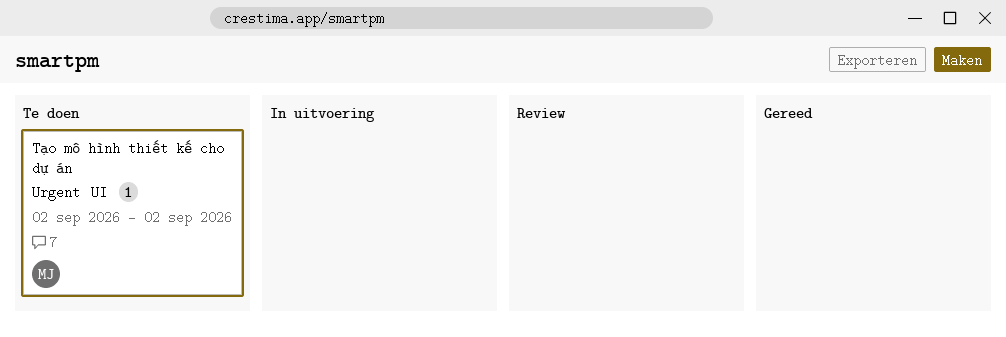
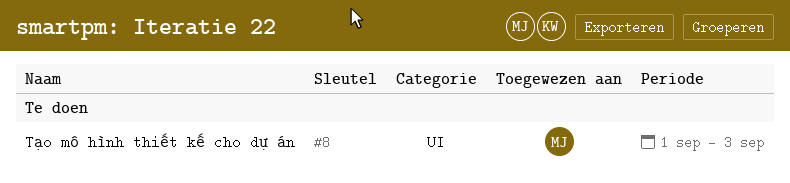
Tạo mô hình thiết kế cho dự án, start: Sep 2 -> Sep 1
Tạo mô hình thiết kế cho dự án, due: Sep 2 -> Sep 3

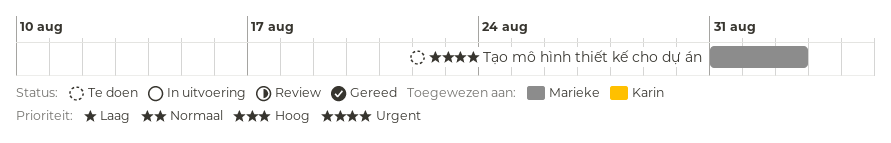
Tạo mô hình thiết kế cho dự án, start: Sep 1 -> Aug 31
Tạo mô hình thiết kế cho dự án, due: Sep 3 -> Sep 2

